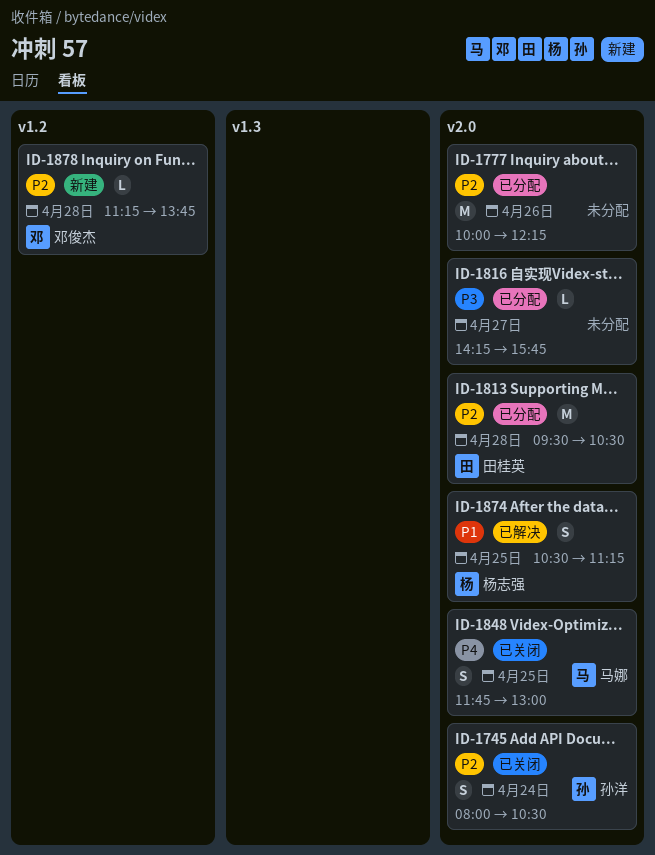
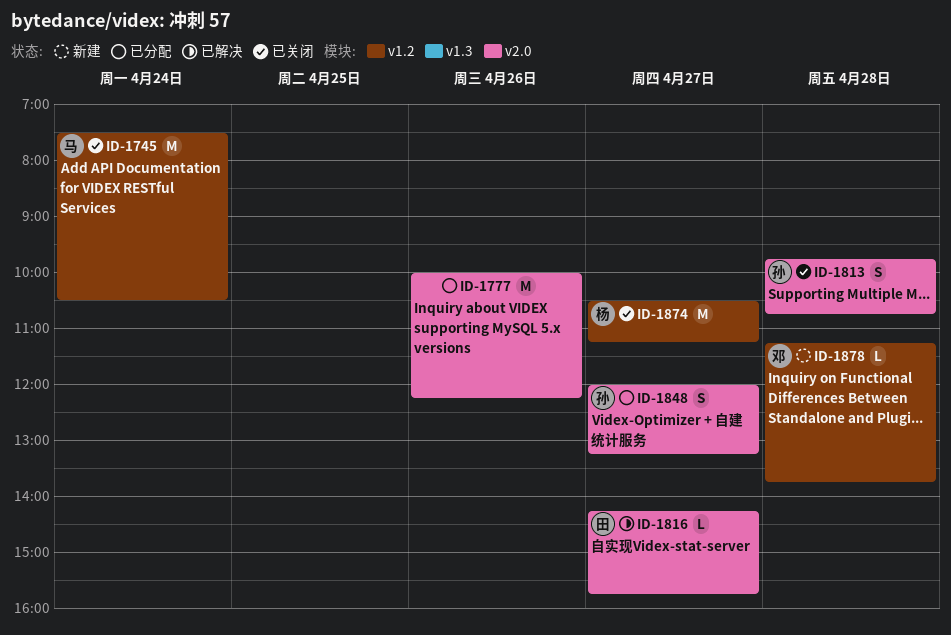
ID-1745, owner: 孙洋 -> 马娜
ID-1745, label: v2.0 -> v1.2
ID-1745, estimate: S -> M
ID-1745, begins: 08:00 -> 07:30
ID-1813, status: 已分配 -> 已关闭
ID-1813, owner: 田桂英 -> 孙洋
ID-1813, estimate: M -> S
ID-1813, begins: 09:30 -> 09:45
ID-1813, ends: 10:30 -> 10:45
ID-1816, status: 已分配 -> 已解决
ID-1816, owner: none -> 田桂英
ID-1848, status: 已关闭 -> 已分配
ID-1848, owner: 马娜 -> 孙洋
ID-1848, day: Apr 25 -> Apr 27
ID-1848, begins: 11:45 -> 12:00
ID-1848, ends: 13:00 -> 13:15
ID-1874, status: 已解决 -> 已关闭
ID-1874, label: v2.0 -> v1.2
ID-1874, estimate: S -> M
ID-1874, day: Apr 25 -> Apr 27

